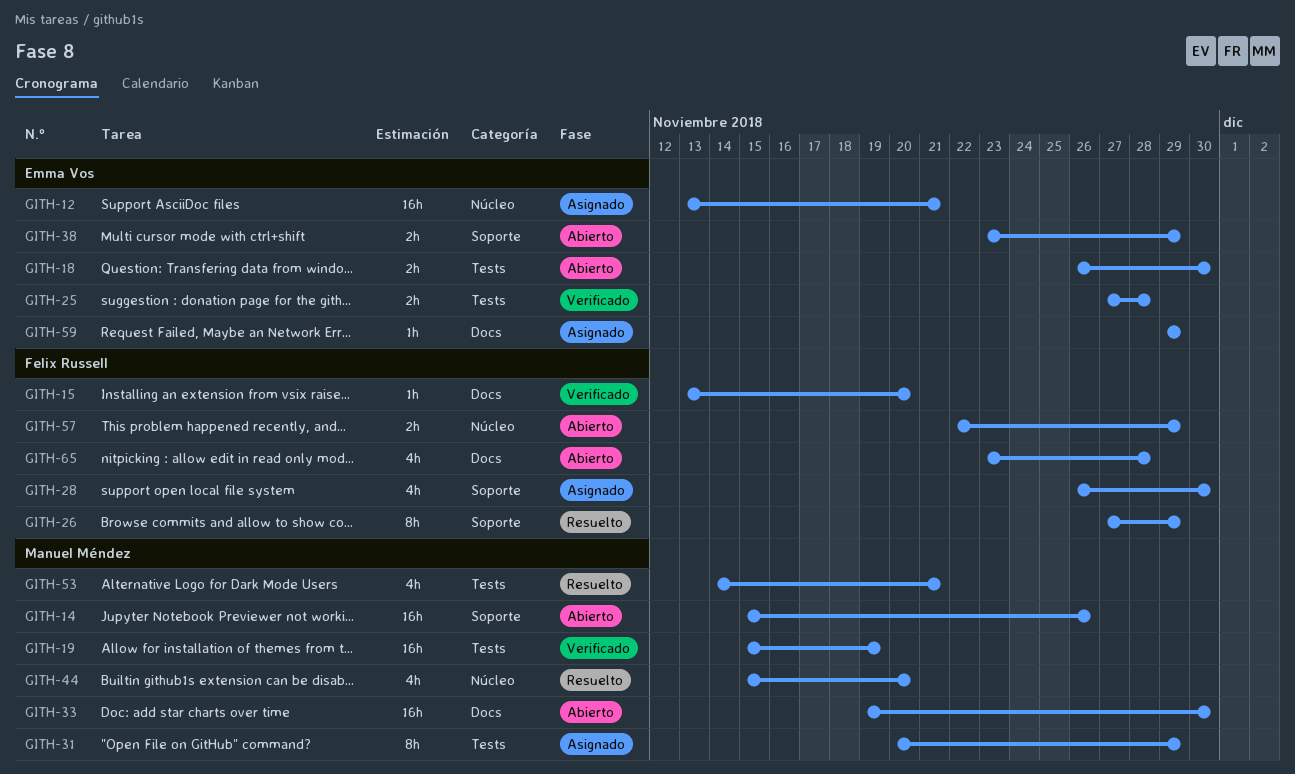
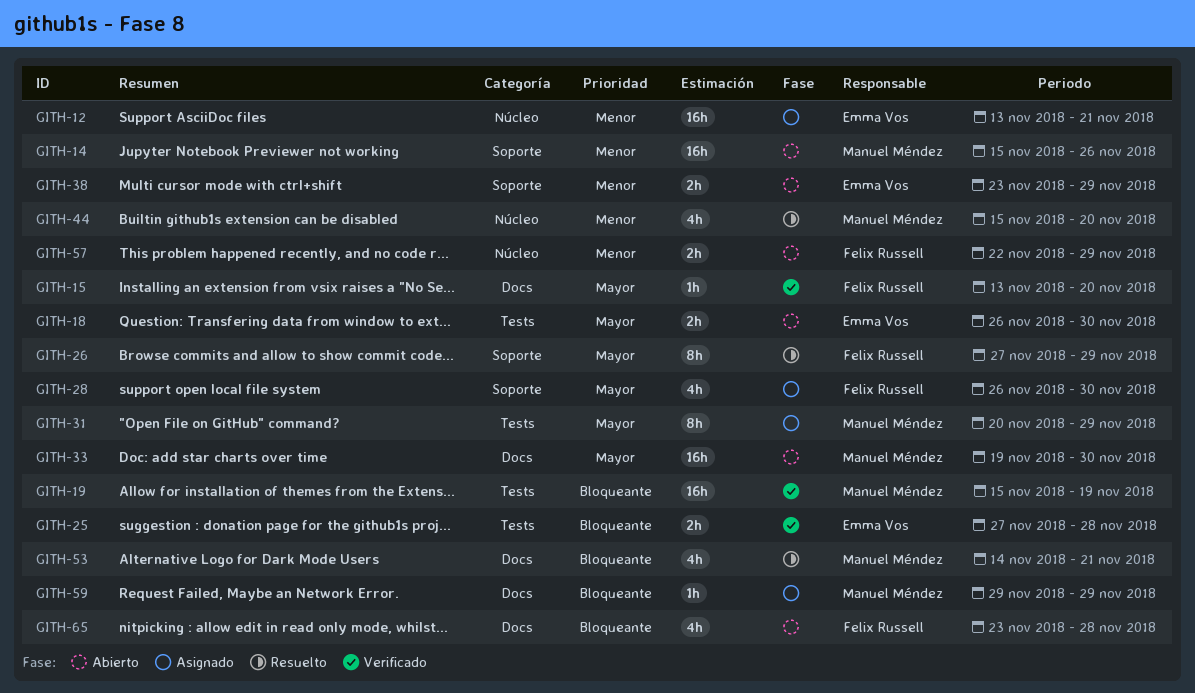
GITH-53, label: Tests -> Docs
GITH-59, owner: Emma Vos -> Manuel Méndez

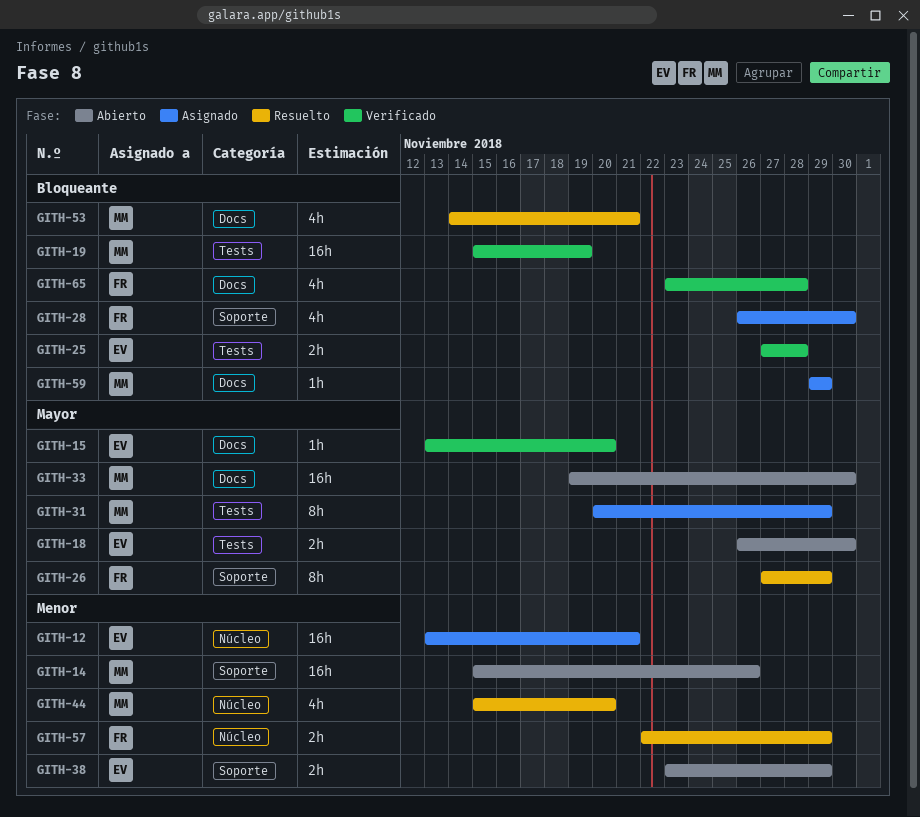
GITH-15, owner: Felix Russell -> Emma Vos
GITH-28, priority: Mayor -> Bloqueante
GITH-57, status: Abierto -> Resuelto
GITH-65, status: Abierto -> Verificado

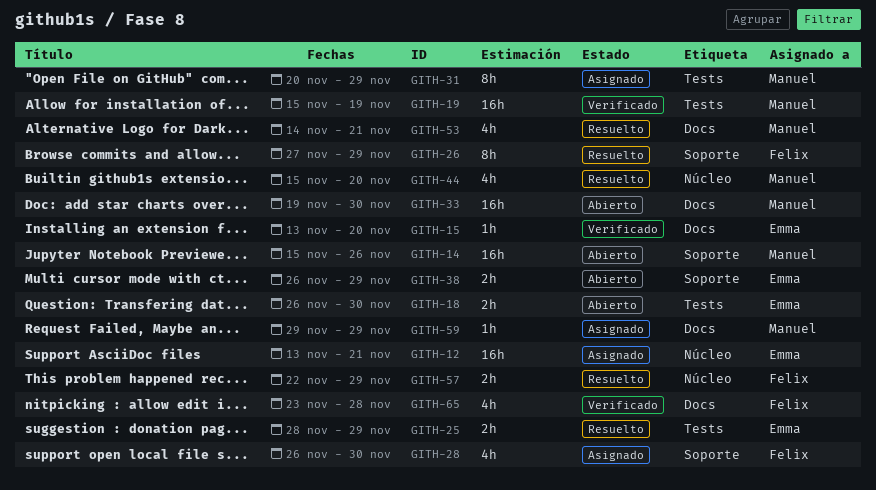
GITH-25, status: Verificado -> Resuelto
GITH-25, start: Nov 27 -> Nov 28
GITH-25, due: Nov 28 -> Nov 29
GITH-38, start: Nov 23 -> Nov 26

